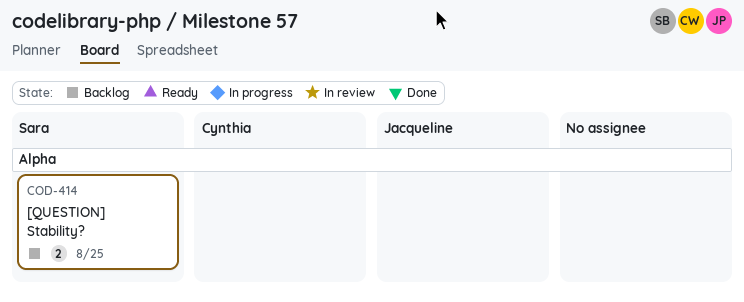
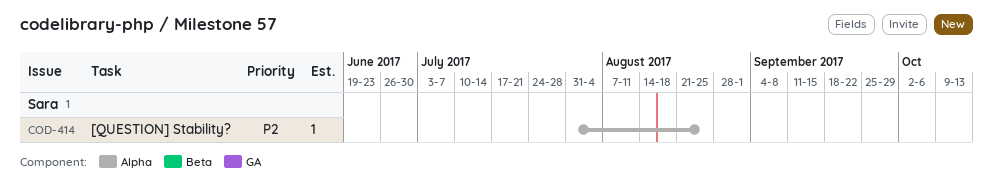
COD-414, estimate: 2 -> 1

